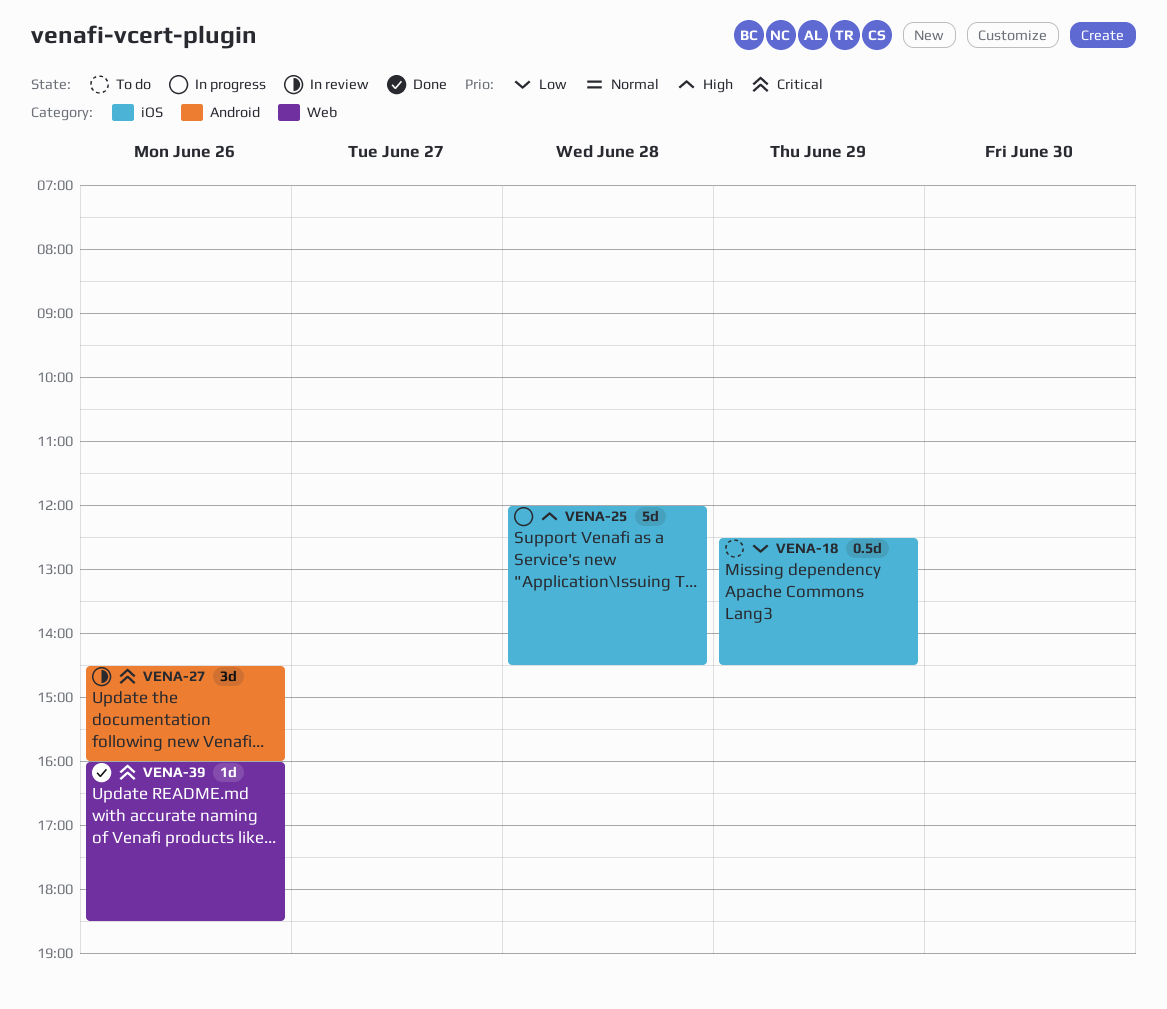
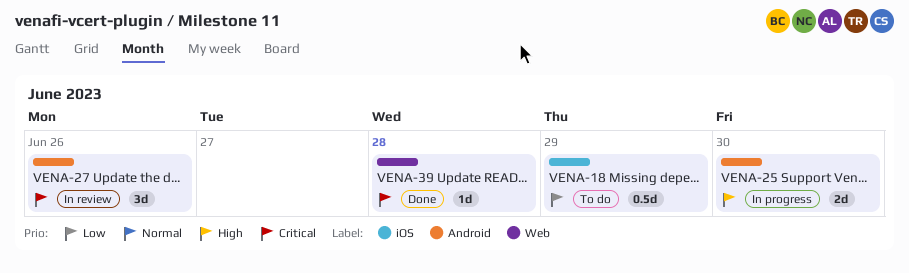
VENA-25, label: iOS -> Android
VENA-25, estimate: 5d -> 2d
VENA-25, day: Jun 28 -> Jun 30
VENA-39, day: Jun 26 -> Jun 28

